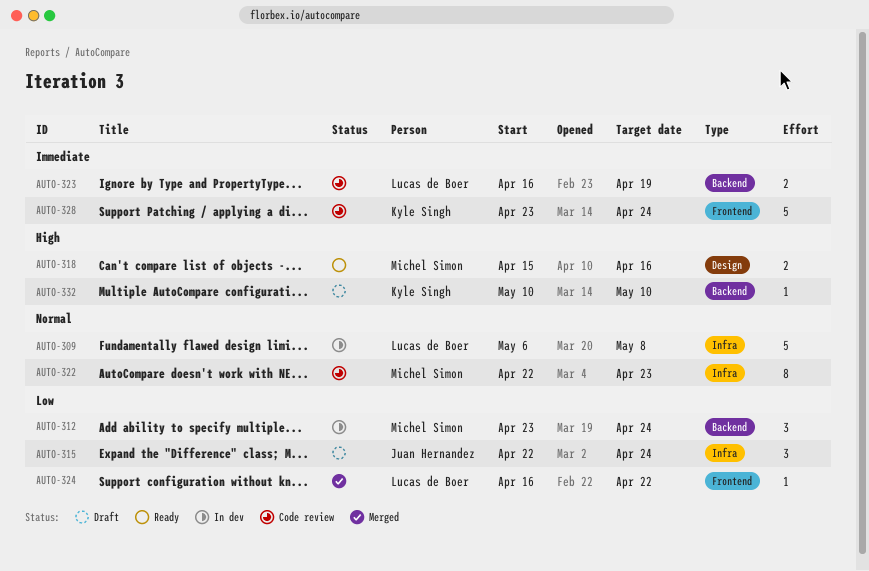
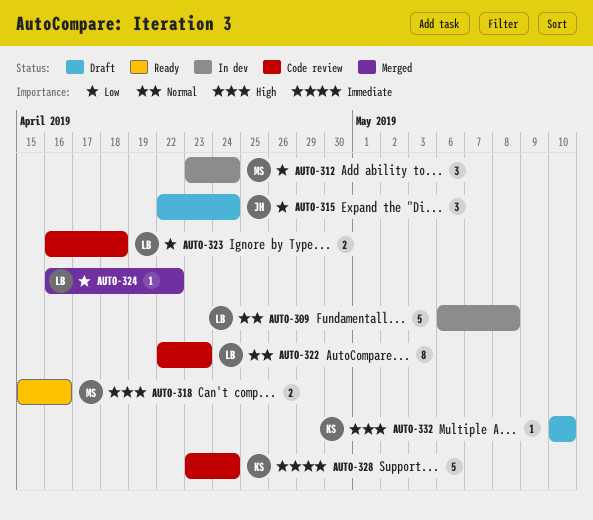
AUTO-322, owner: Michel Simon -> Lucas de Boer
AUTO-323, priority: Immediate -> Low
AUTO-323, due: Apr 19 -> Apr 18

